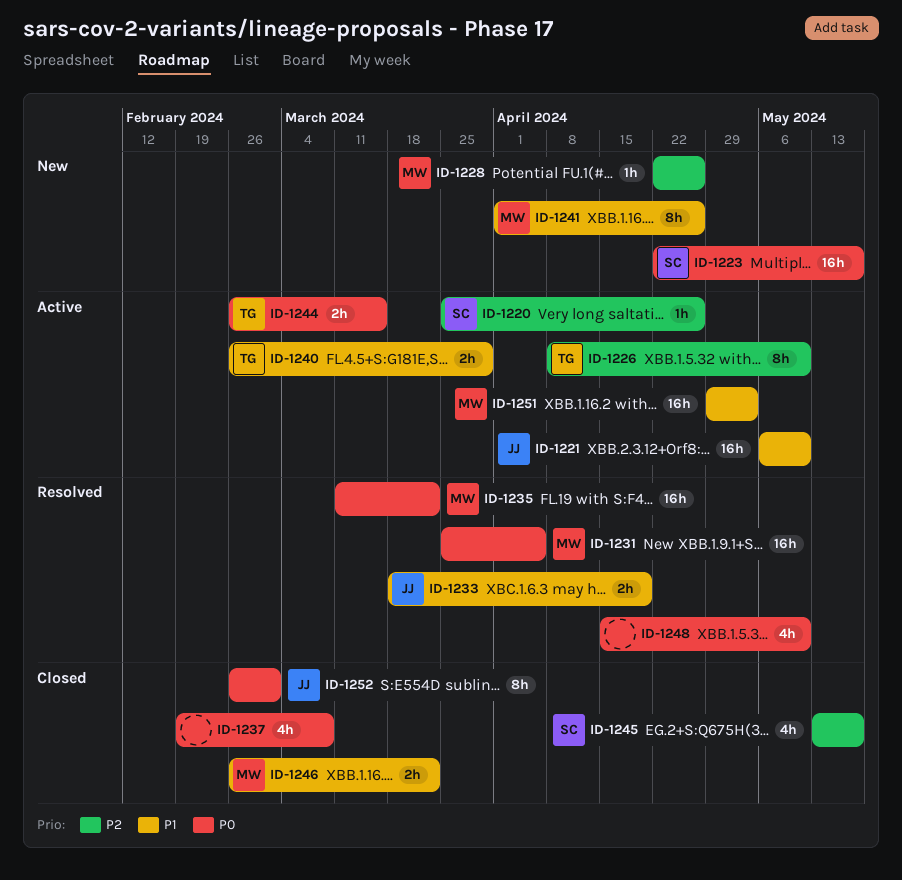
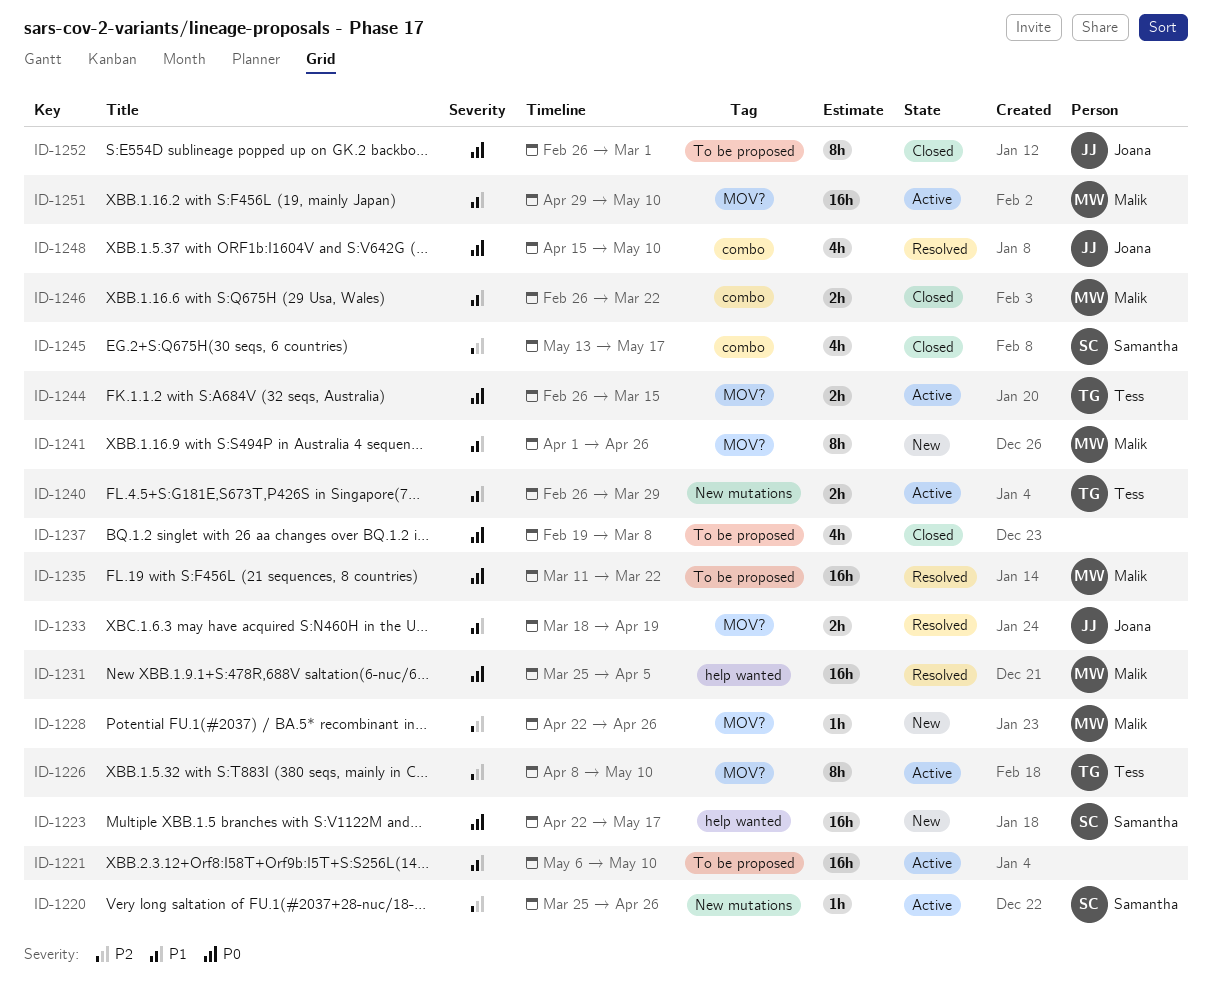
ID-1221, owner: Joana -> none
ID-1248, owner: none -> Joana
ID-1251, due: May 3 -> May 10

